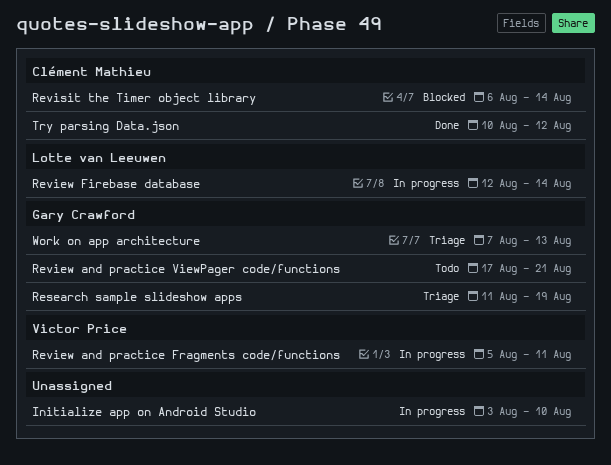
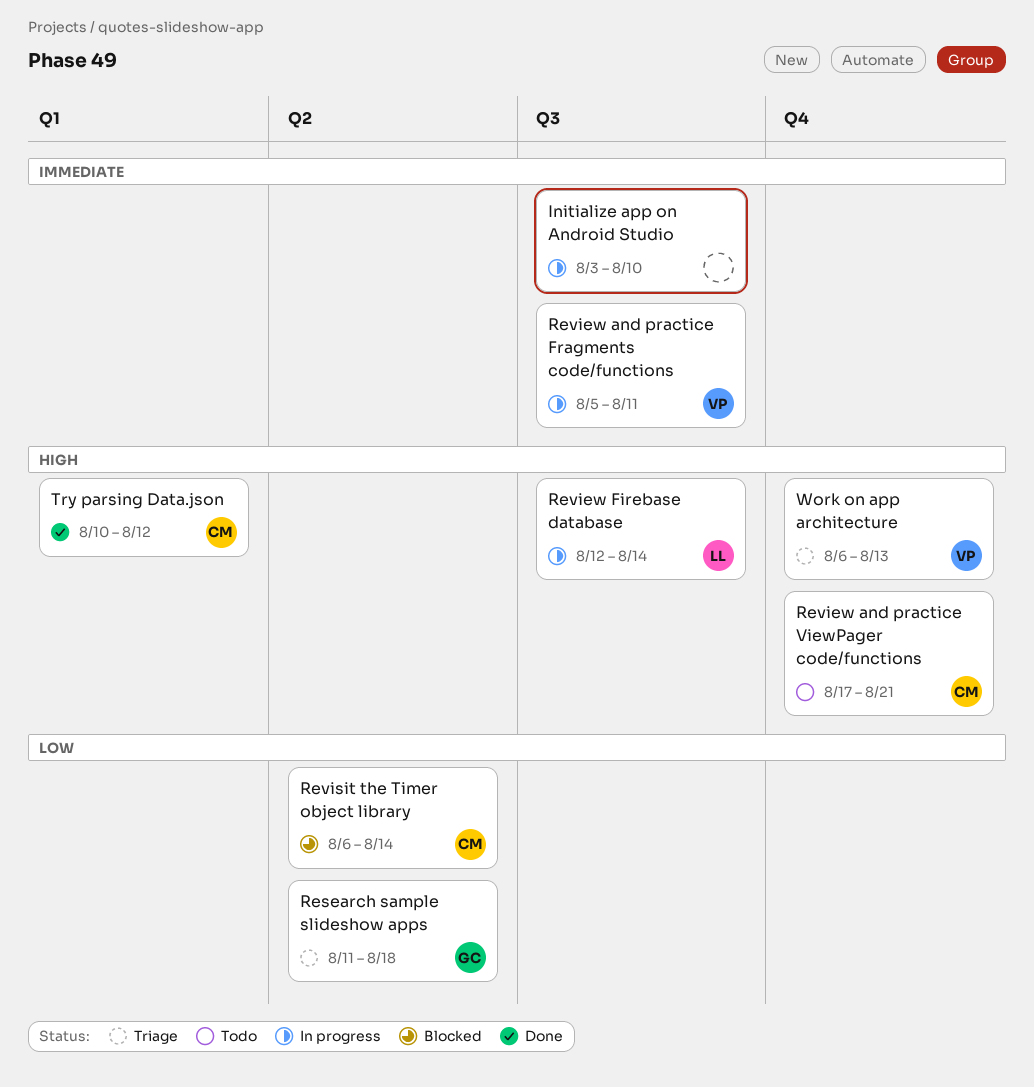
Research sample slideshow apps, due: Aug 19 -> Aug 18
Review and practice ViewPager code/functions, owner: Gary Crawford -> Clément Mathieu
Work on app architecture, owner: Gary Crawford -> Victor Price
Work on app architecture, start: Aug 7 -> Aug 6

